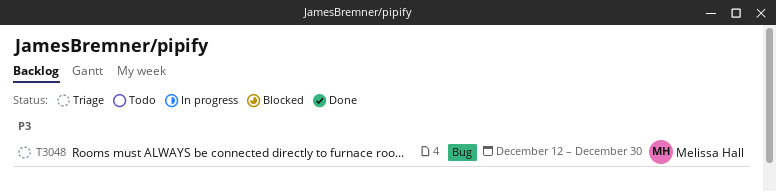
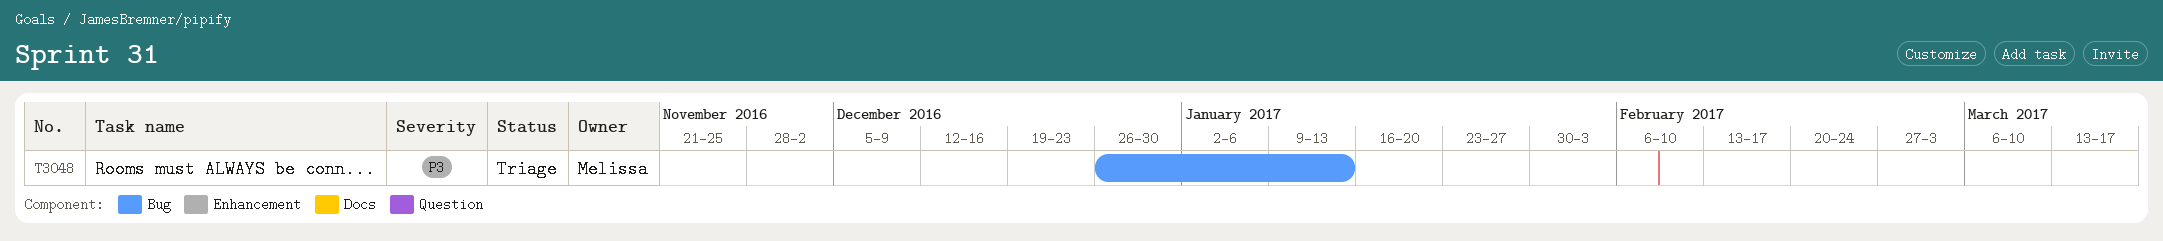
T3048, start: Dec 12 -> Dec 26
T3048, due: Dec 30 -> Jan 13

